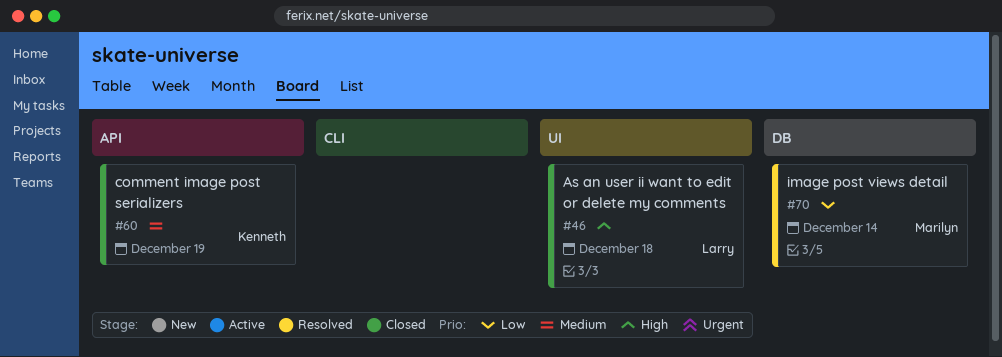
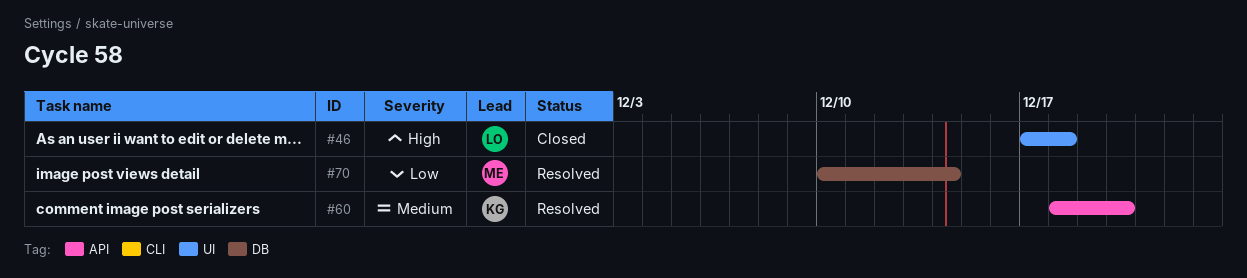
#60, status: Closed -> Resolved
#60, due: Dec 19 -> Dec 20

